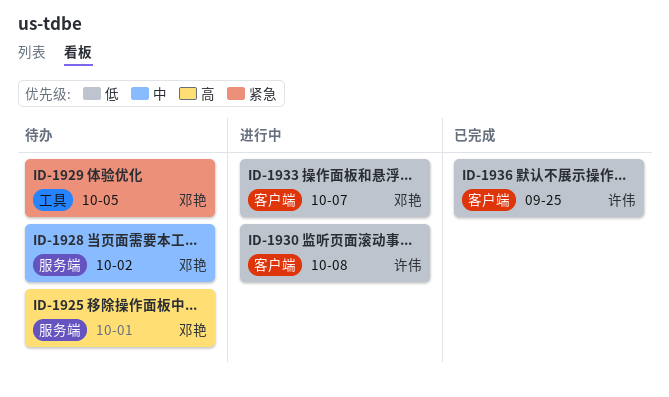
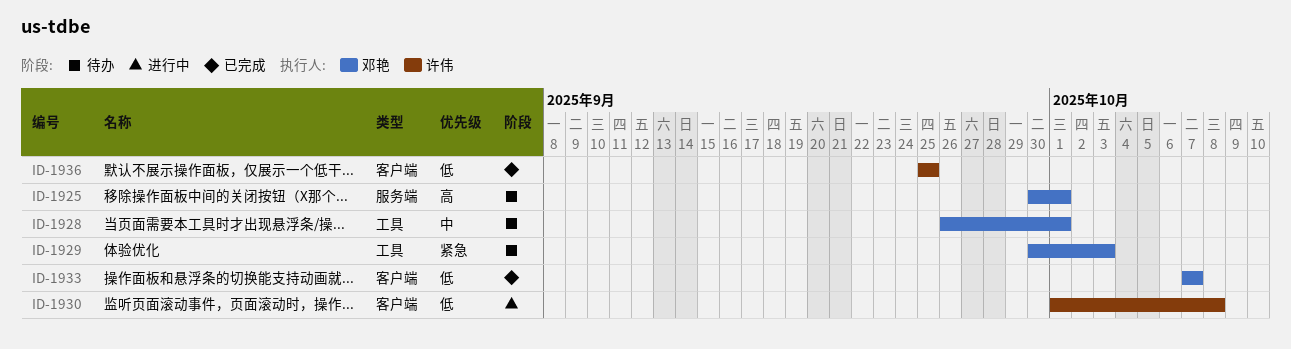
ID-1928, label: 服务端 -> 工具
ID-1928, due: Oct 2 -> Oct 1
ID-1929, due: Oct 5 -> Oct 3
ID-1933, status: 进行中 -> 已完成

